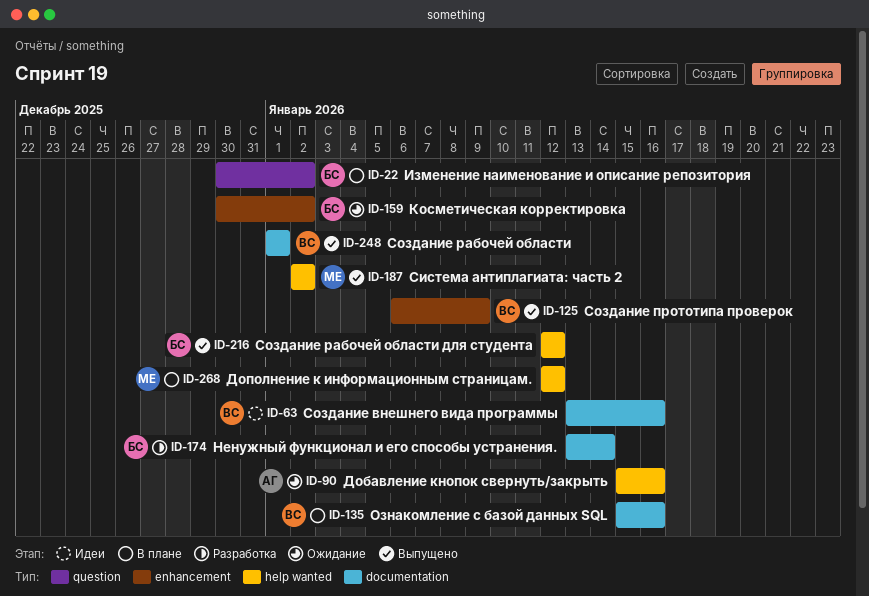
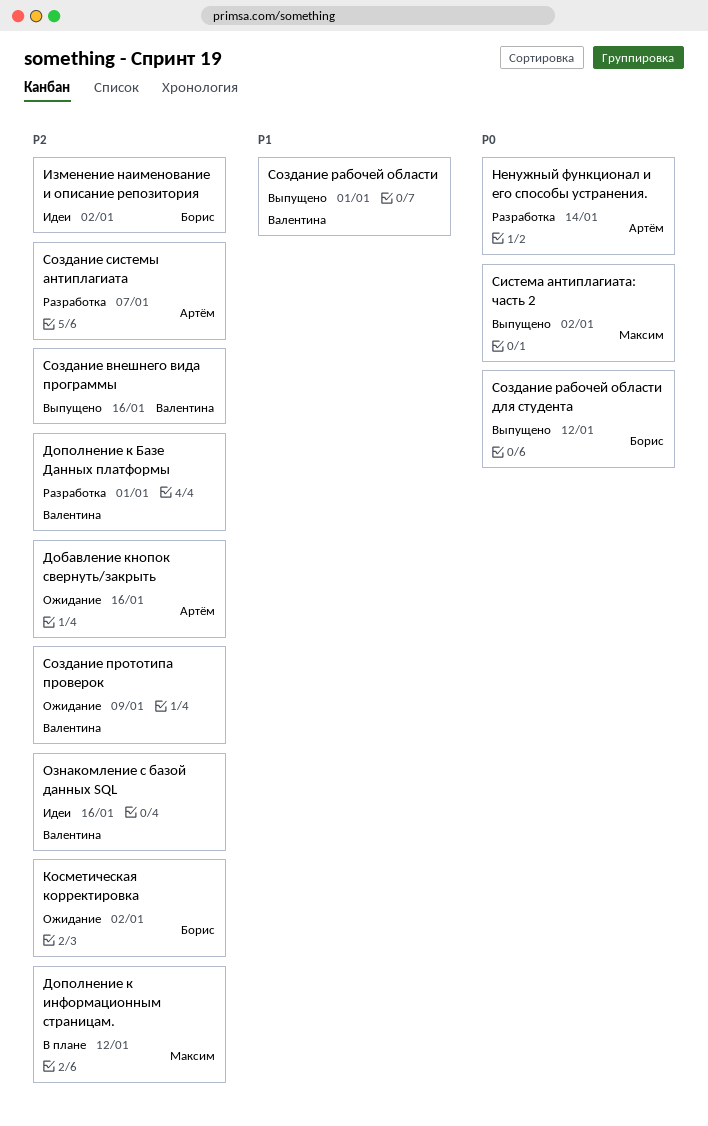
Дополнение к Базе Данных платформы: none -> present
Изменение наименование и описание репозитория, status: В плане -> Идеи
Ненужный функционал и его способы устранения., owner: Борис -> Артём
Ознакомление с базой данных SQL, status: В плане -> Идеи
Создание внешнего вида программы, status: Идеи -> Выпущено
Создание прототипа проверок, status: Выпущено -> Ожидание
Создание системы антиплагиата: none -> present

